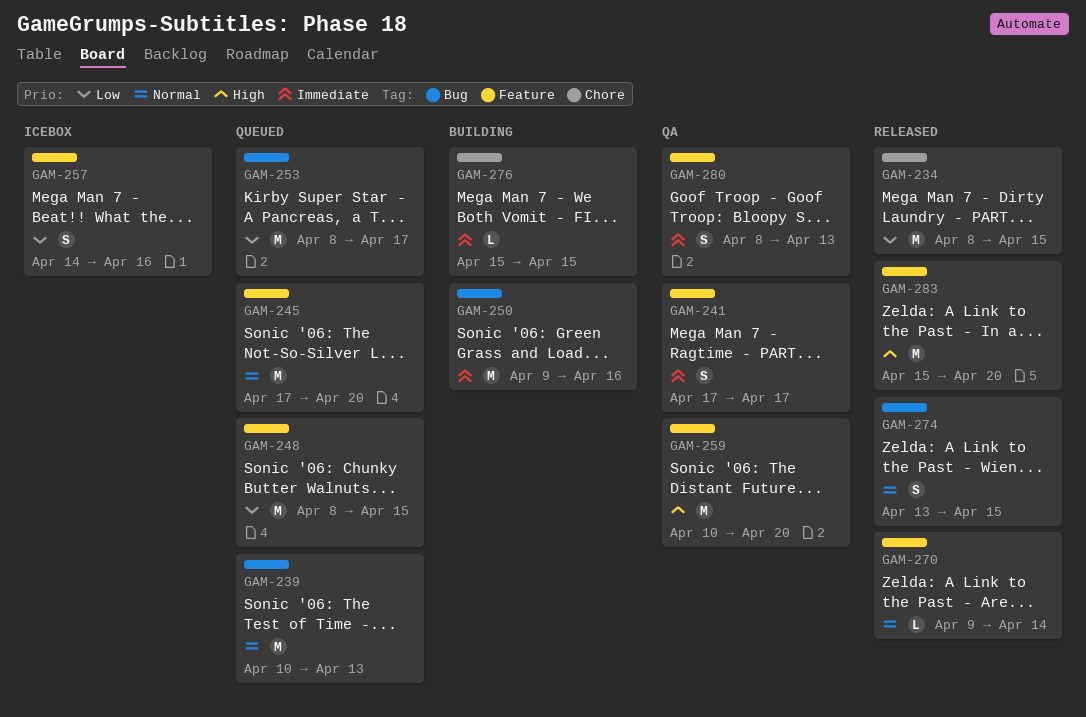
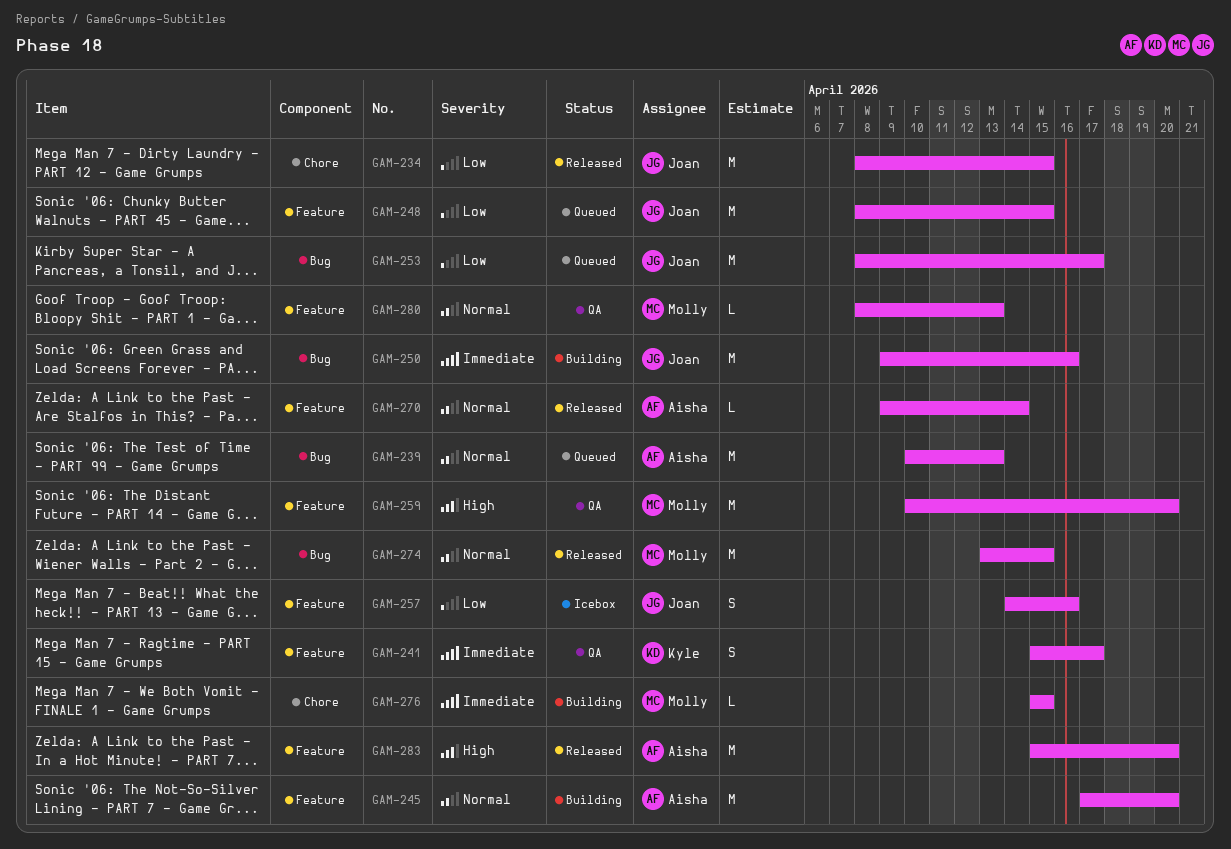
GAM-241, start: Apr 17 -> Apr 15
GAM-245, status: Queued -> Building
GAM-274, estimate: S -> M
GAM-280, priority: Immediate -> Normal
GAM-280, estimate: S -> L

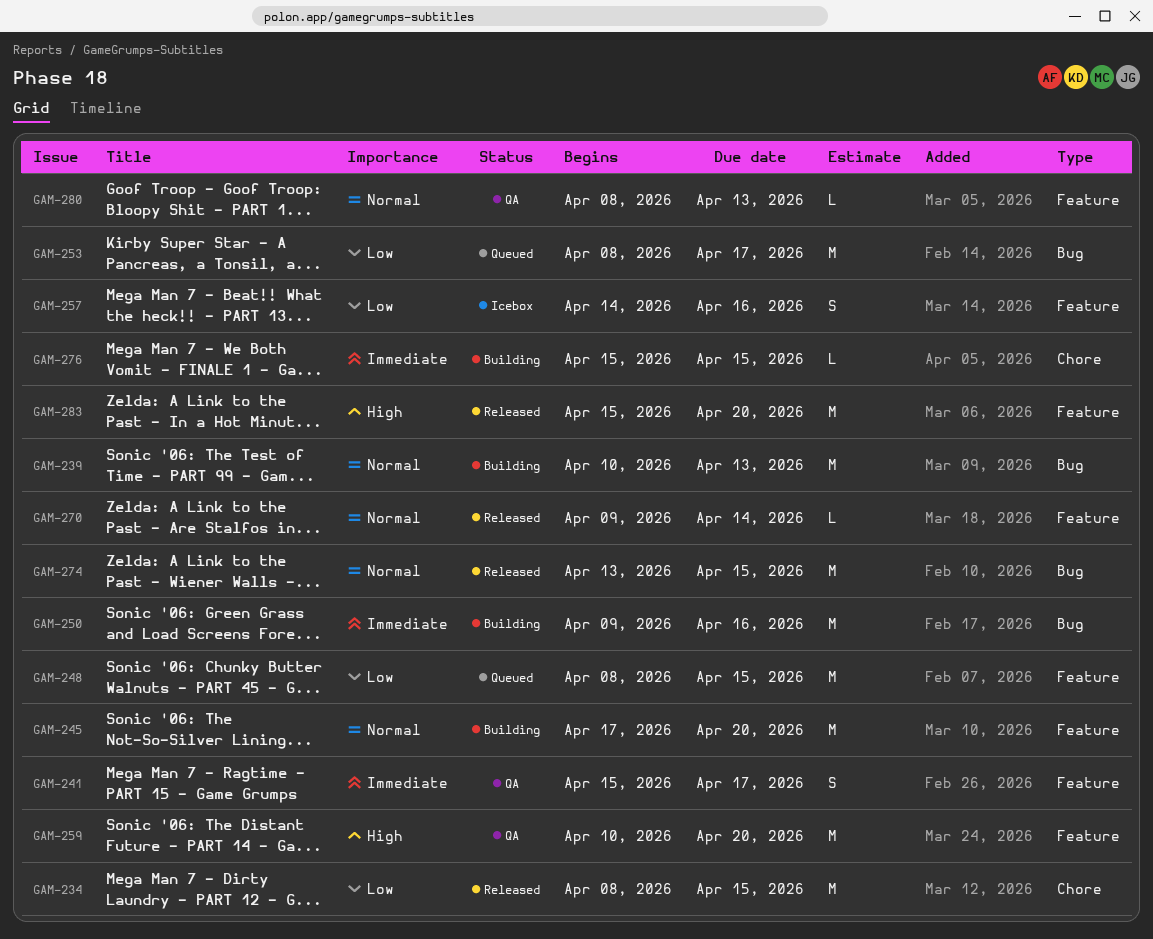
GAM-239, status: Queued -> Building

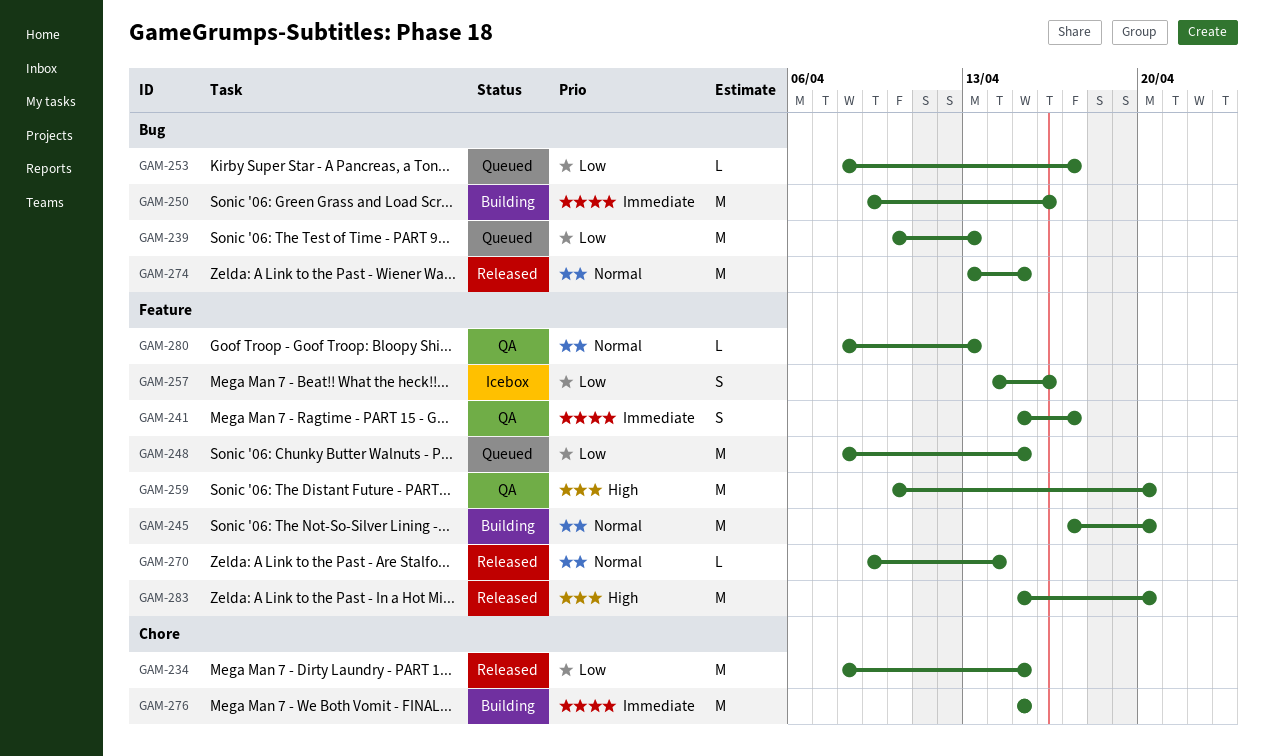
GAM-239, status: Building -> Queued
GAM-239, priority: Normal -> Low
GAM-253, estimate: M -> L
GAM-276, estimate: L -> M

